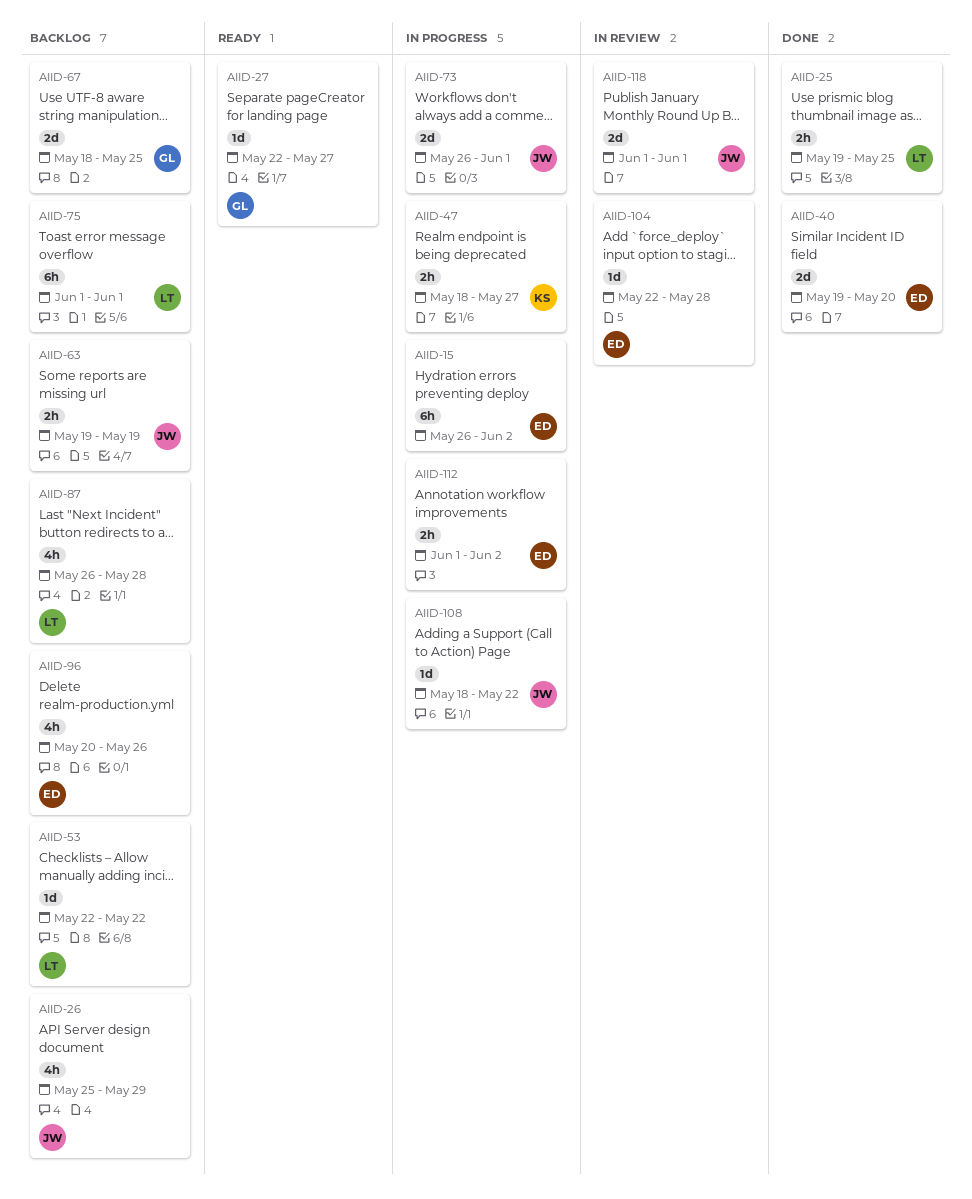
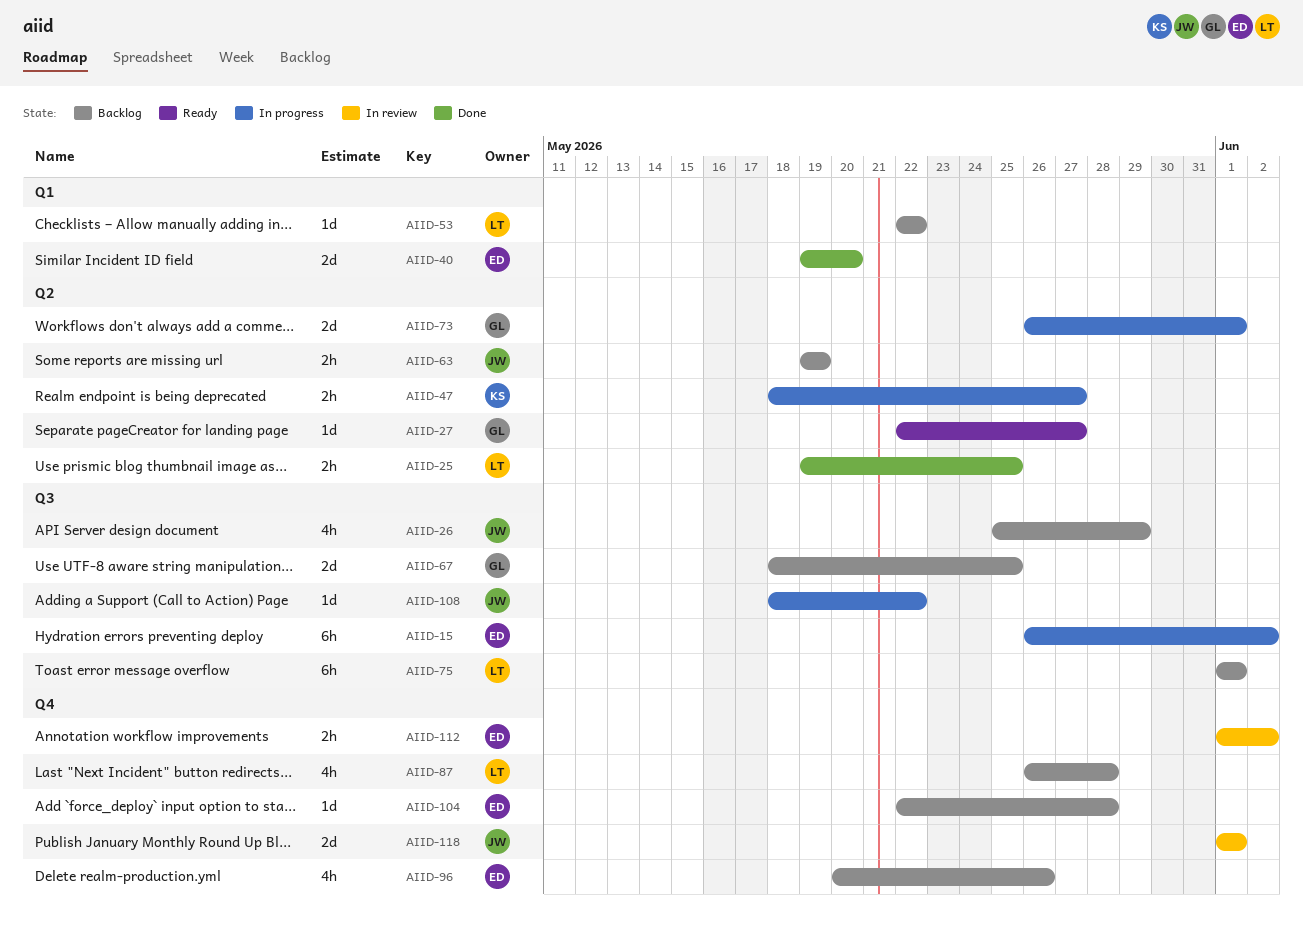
AIID-73, owner: JW -> GL
AIID-104, status: In review -> Backlog
AIID-112, status: In progress -> In review

